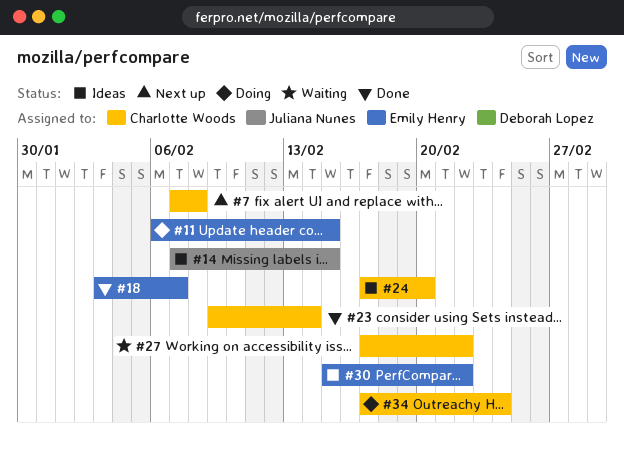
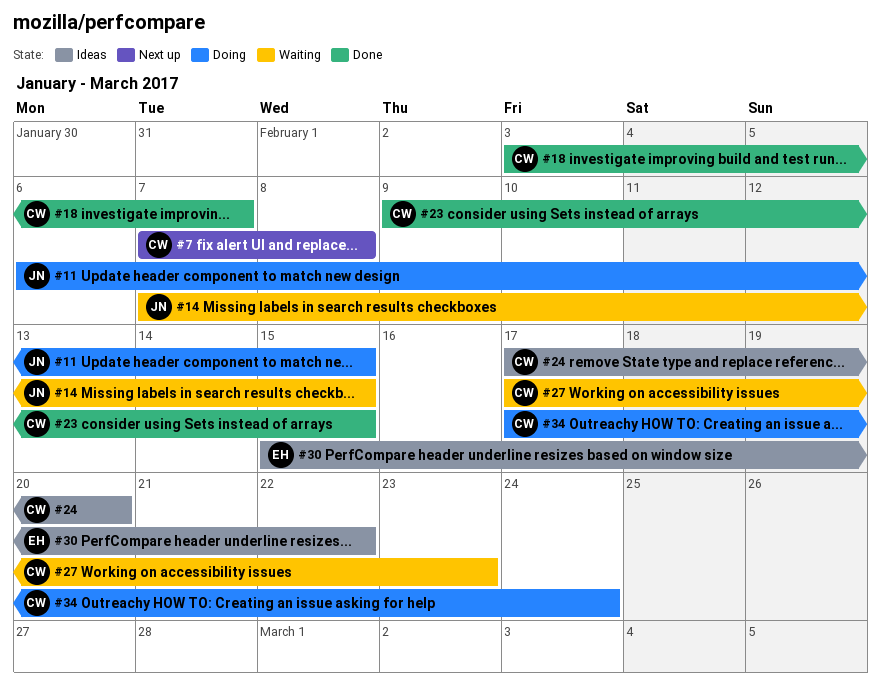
#11, owner: Emily Henry -> Juliana Nunes
#14, status: Ideas -> Waiting
#18, owner: Emily Henry -> Charlotte Woods
#23, due: Feb 14 -> Feb 15
#27, due: Feb 22 -> Feb 23

